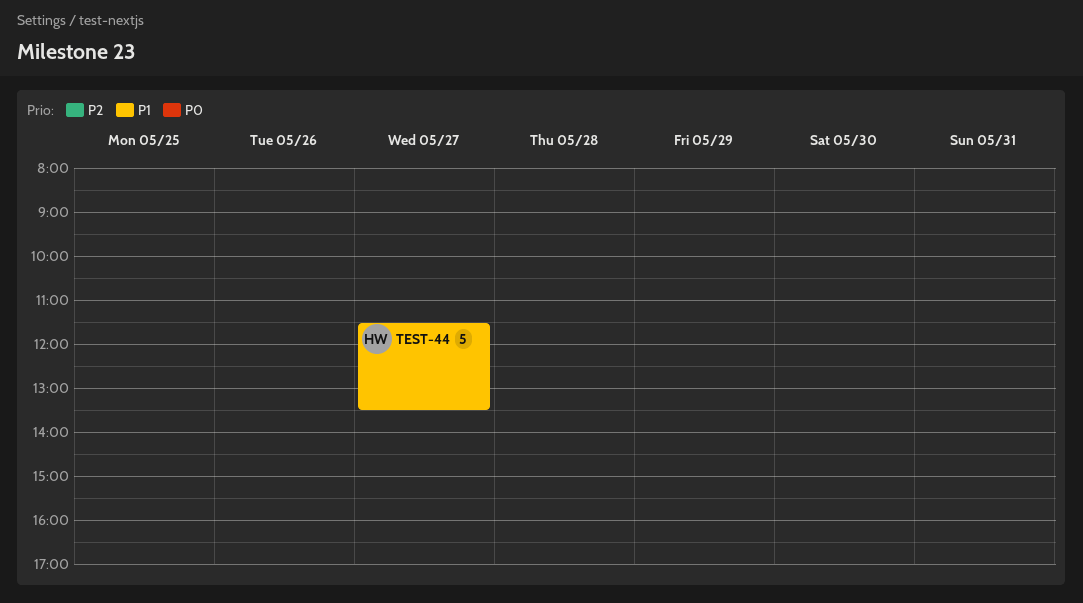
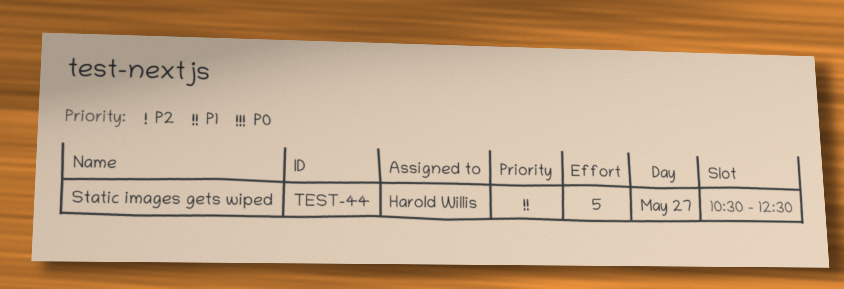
TEST-44, begins: 11:30 -> 10:30
TEST-44, ends: 13:30 -> 12:30

